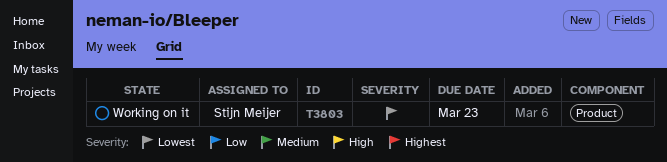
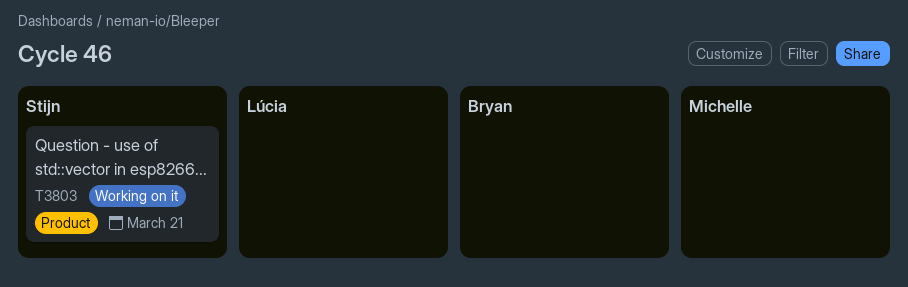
T3803, due: Mar 23 -> Mar 21

